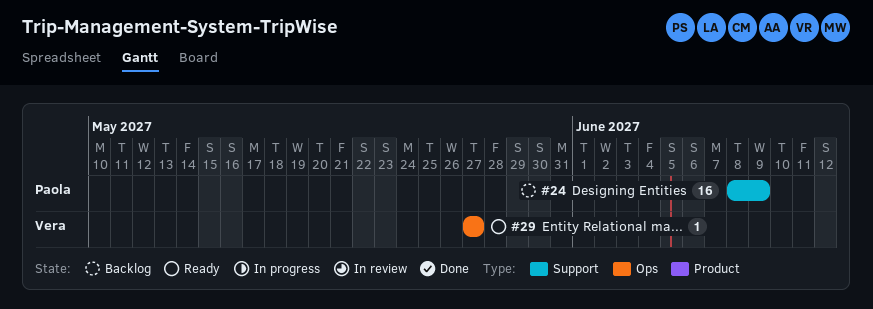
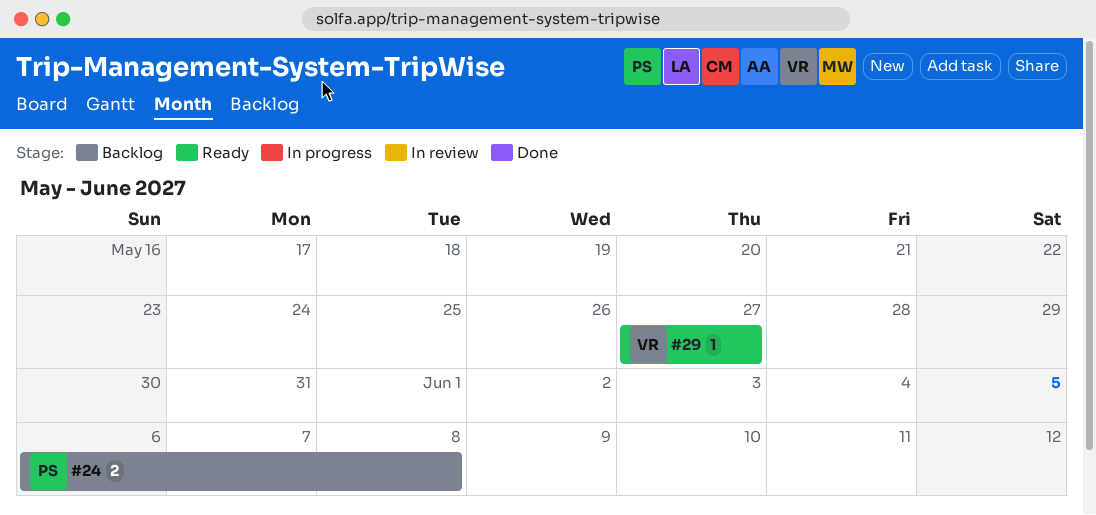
#24, estimate: 16 -> 2
#24, start: Jun 8 -> Jun 6
#24, due: Jun 9 -> Jun 8

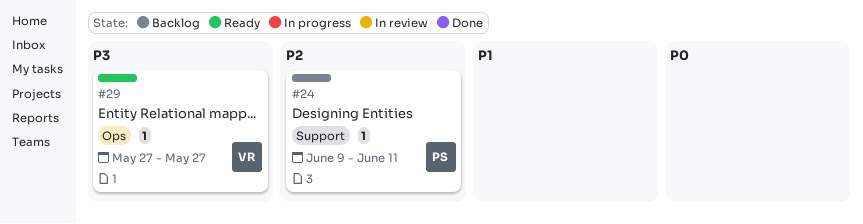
#24, estimate: 2 -> 1
#24, start: Jun 6 -> Jun 9
#24, due: Jun 8 -> Jun 11

